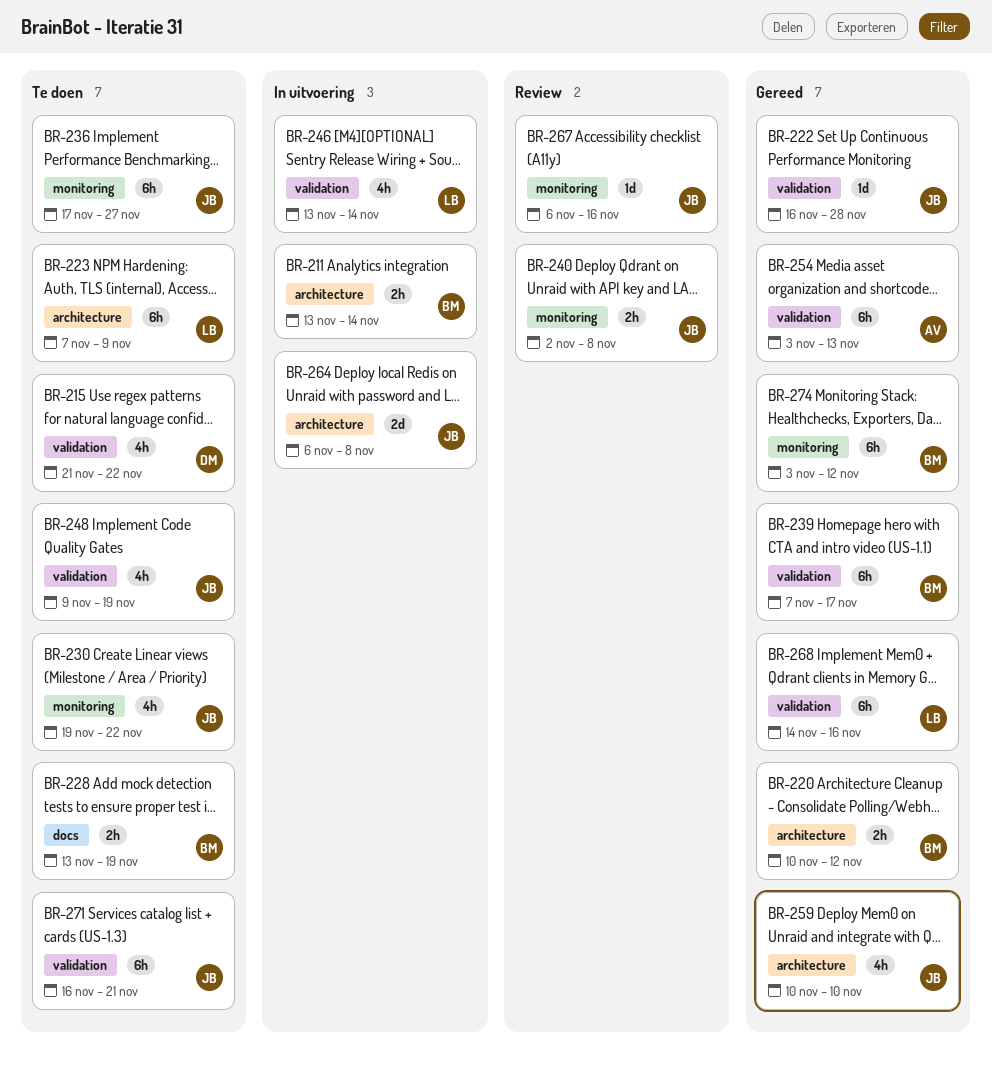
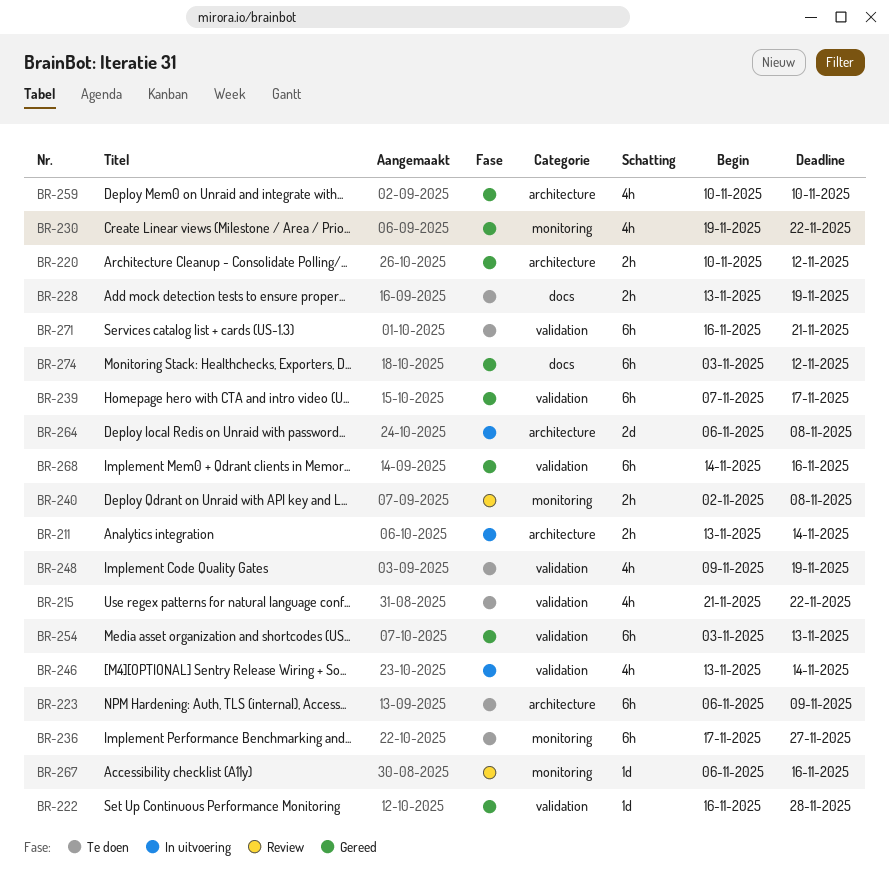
BR-223, start: Nov 7 -> Nov 6
BR-230, status: Te doen -> Gereed
BR-274, label: monitoring -> docs

